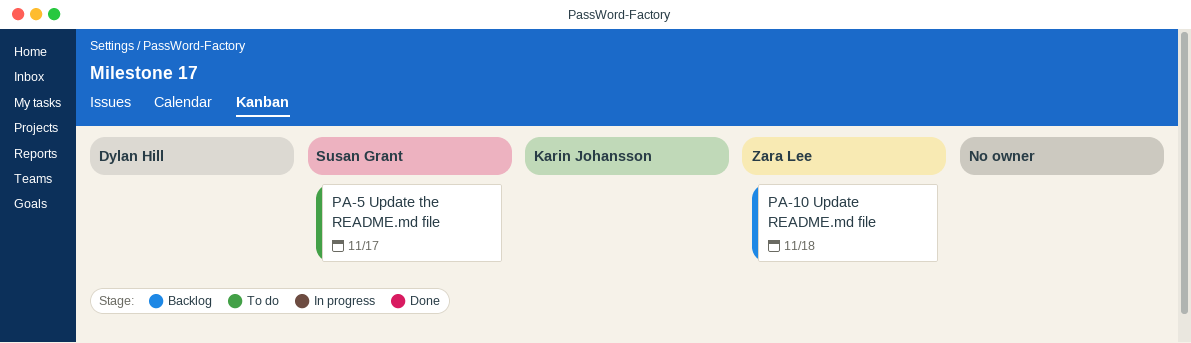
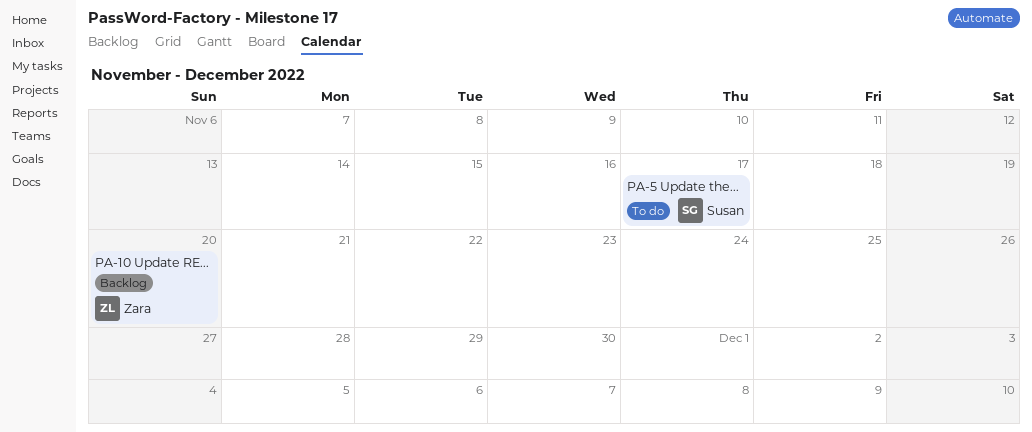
PA-10, due: Nov 18 -> Nov 20

